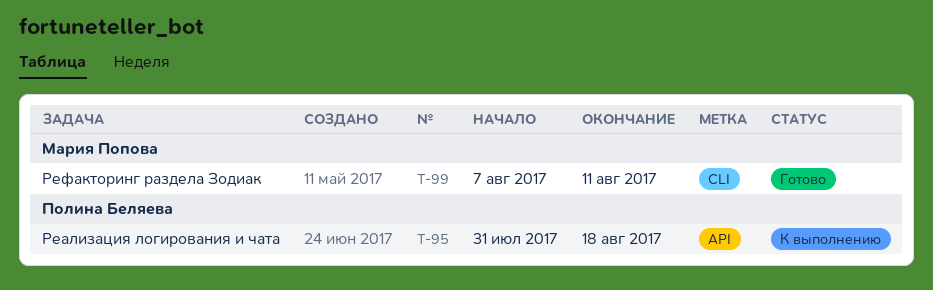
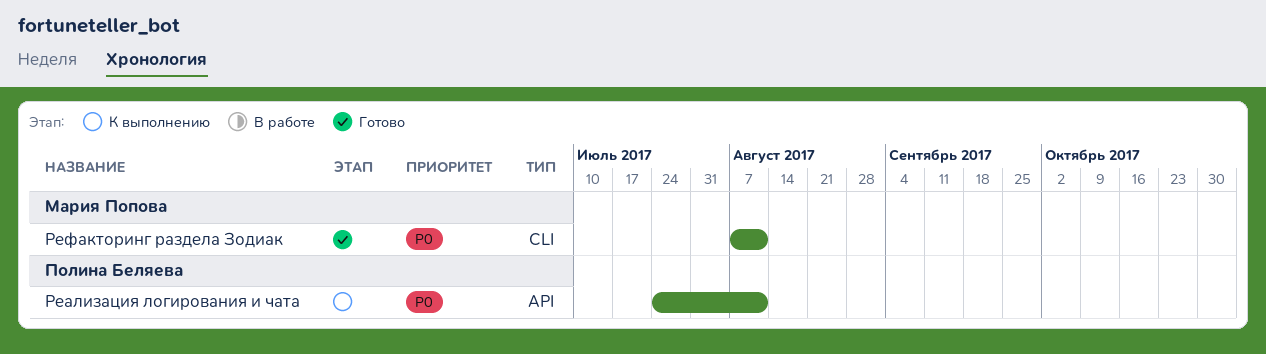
Реализация логирования и чата, start: Jul 31 -> Jul 24
Реализация логирования и чата, due: Aug 18 -> Aug 11

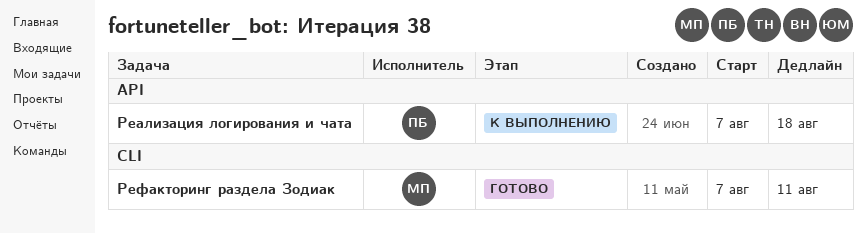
Реализация логирования и чата, start: Jul 24 -> Aug 7
Реализация логирования и чата, due: Aug 11 -> Aug 18

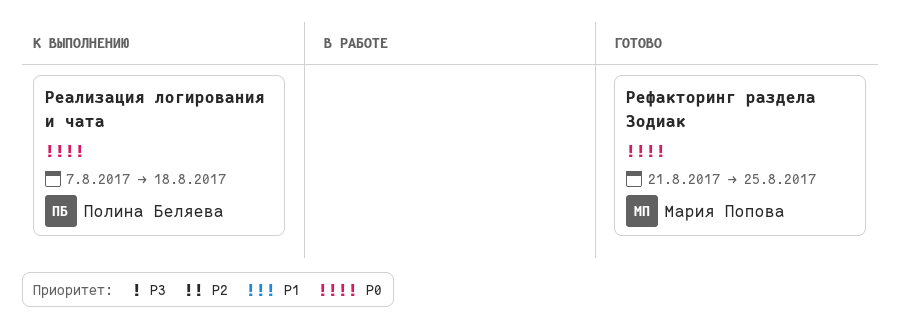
Рефакторинг раздела Зодиак, start: Aug 7 -> Aug 21
Рефакторинг раздела Зодиак, due: Aug 11 -> Aug 25

